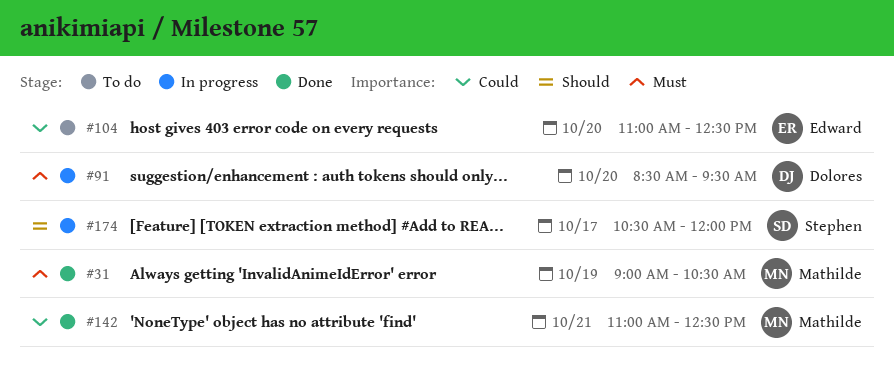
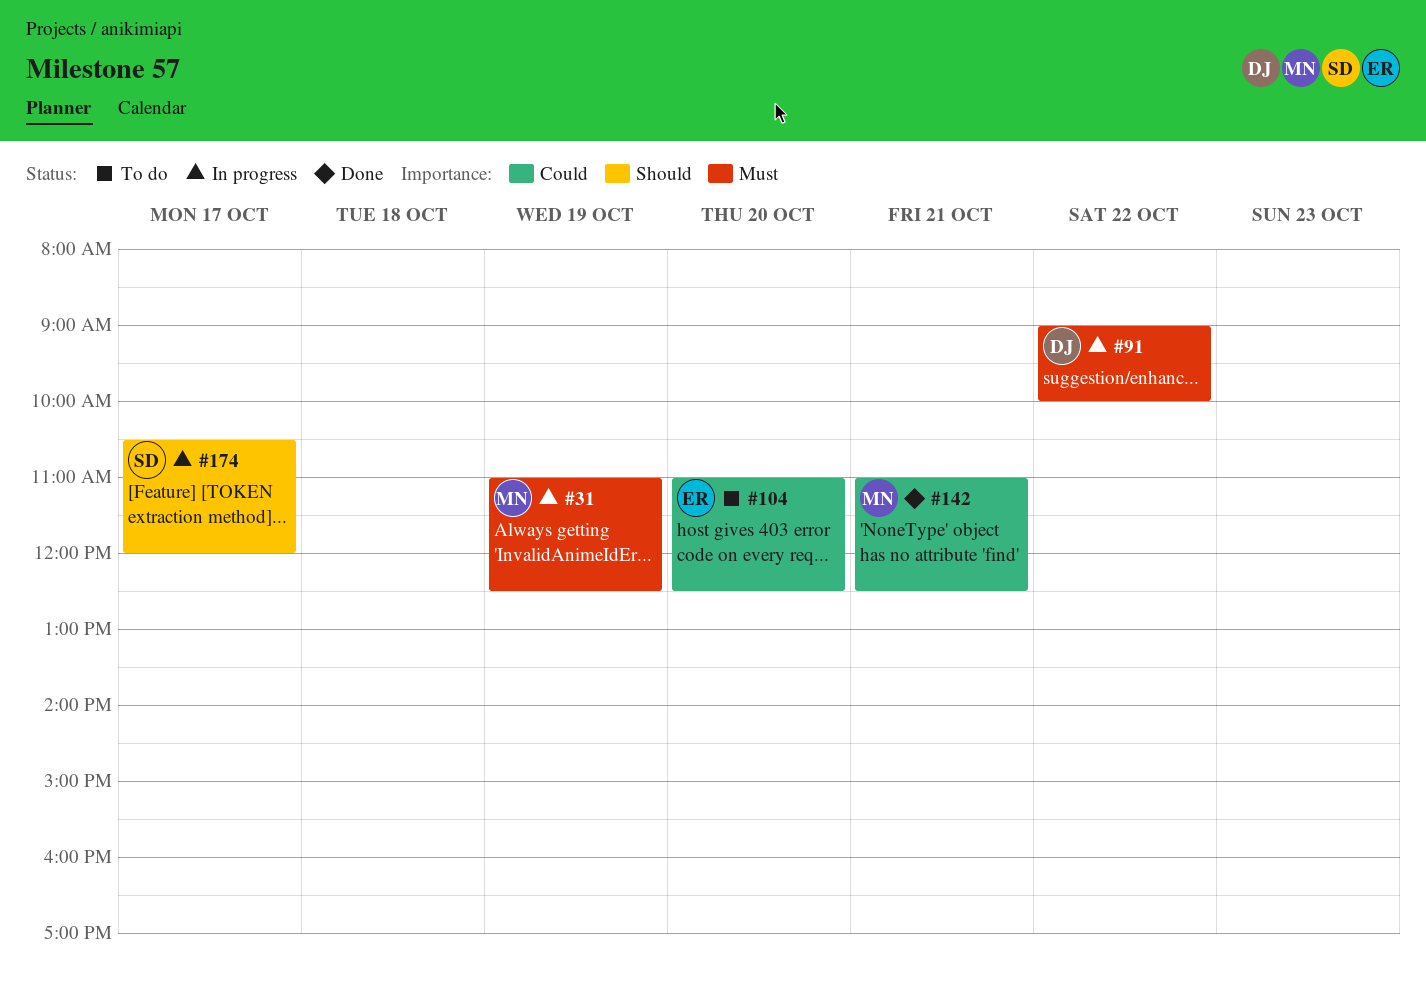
#31, status: Done -> In progress
#31, begins: 09:00 -> 11:00
#31, ends: 10:30 -> 12:30
#91, day: Oct 20 -> Oct 22
#91, begins: 08:30 -> 09:00
#91, ends: 09:30 -> 10:00

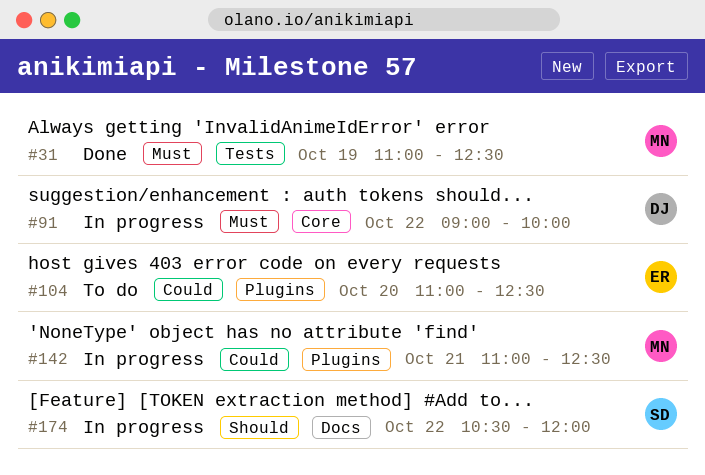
#31, status: In progress -> Done
#142, status: Done -> In progress
#174, day: Oct 17 -> Oct 22

